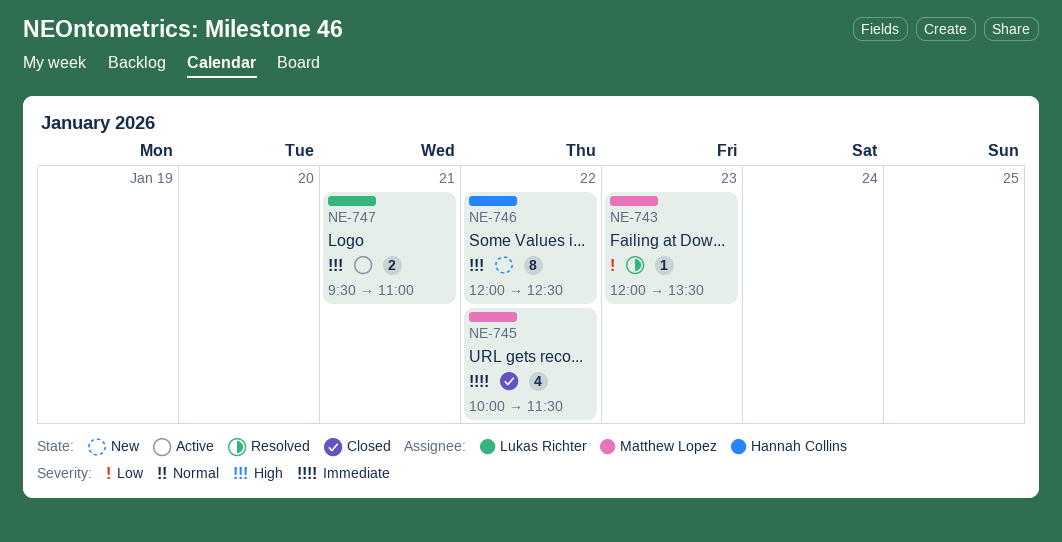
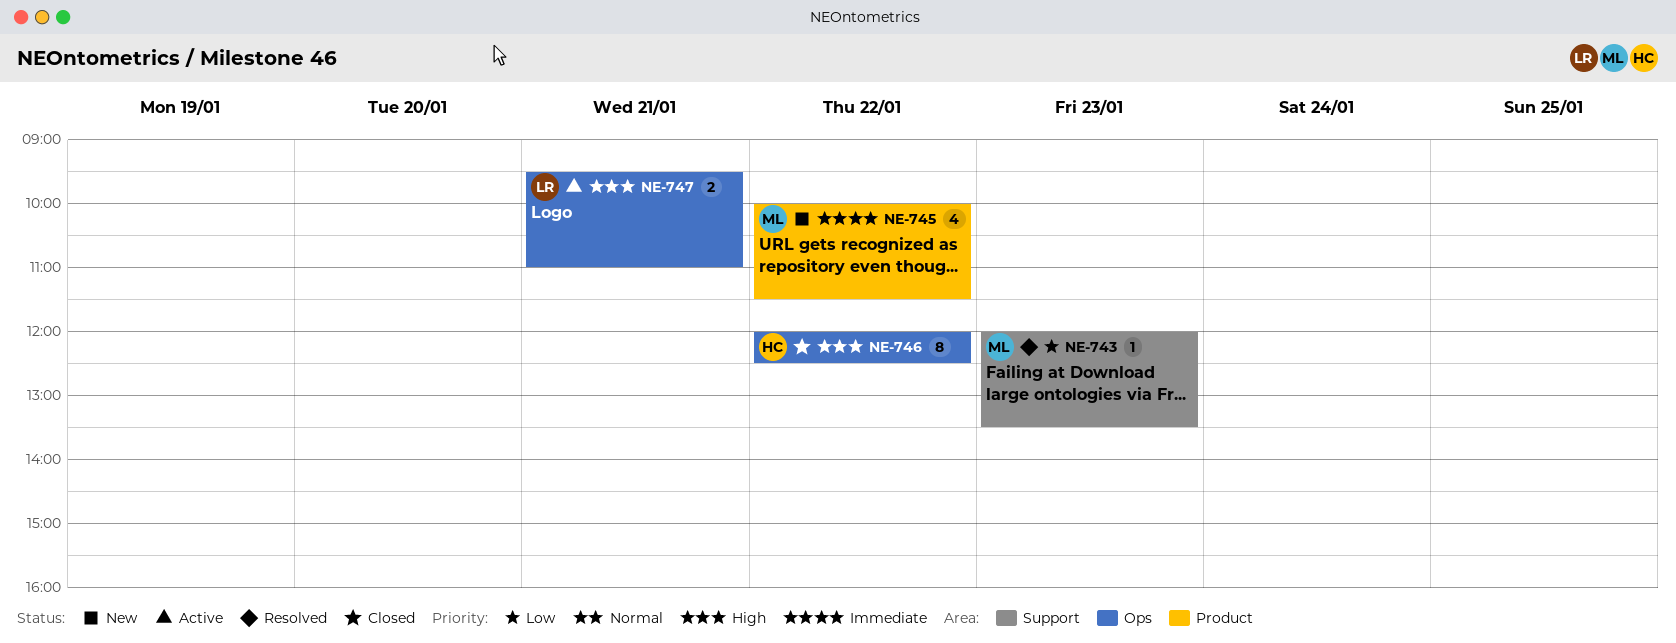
NE-745, status: Closed -> New
NE-746, status: New -> Closed

